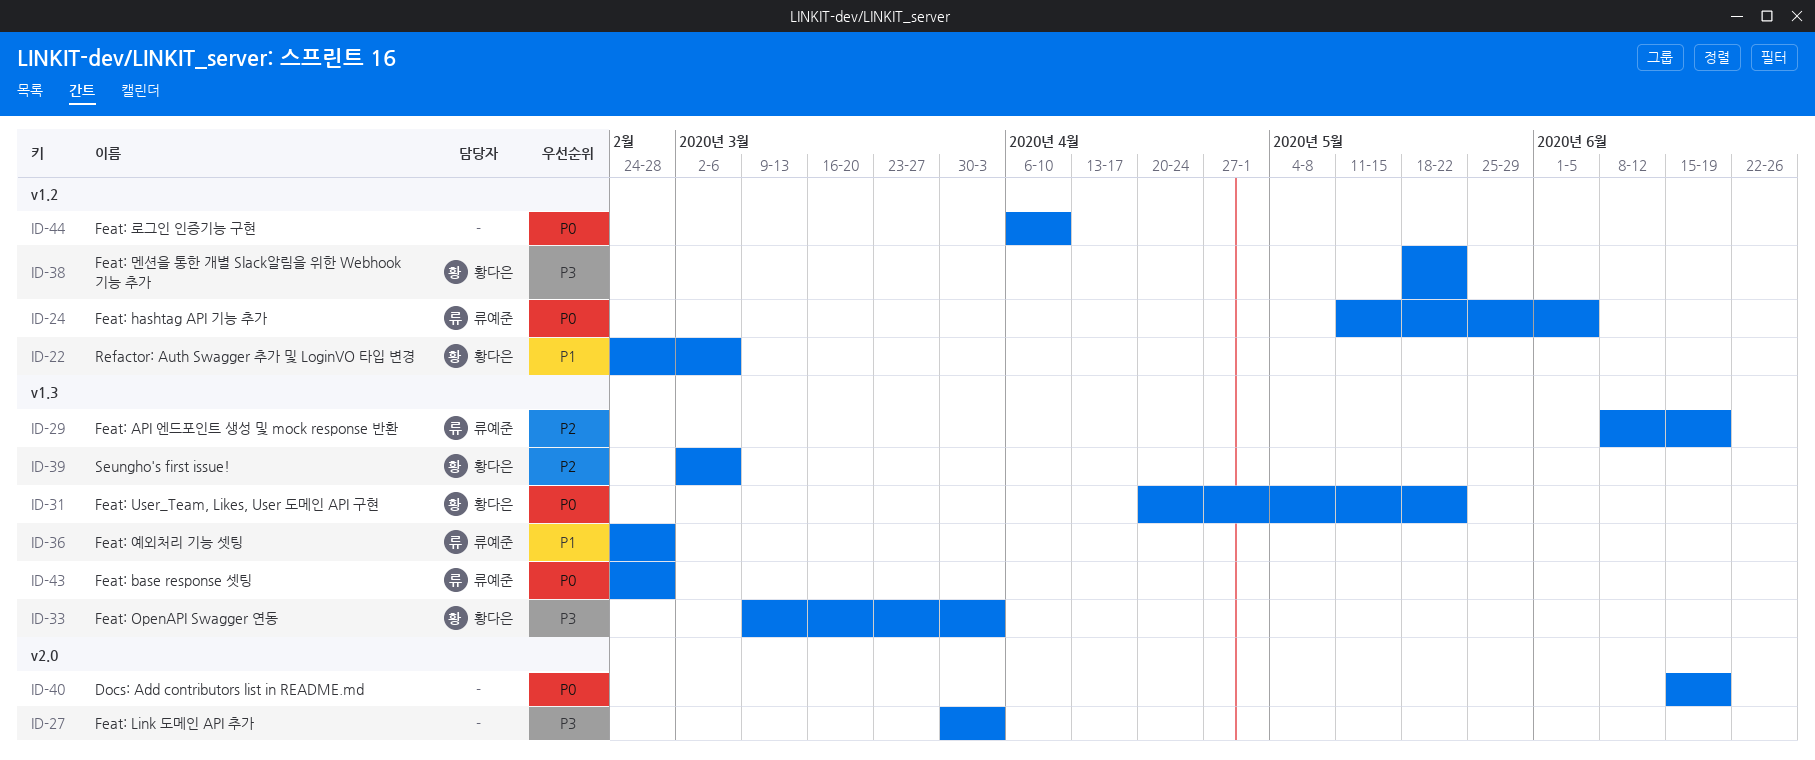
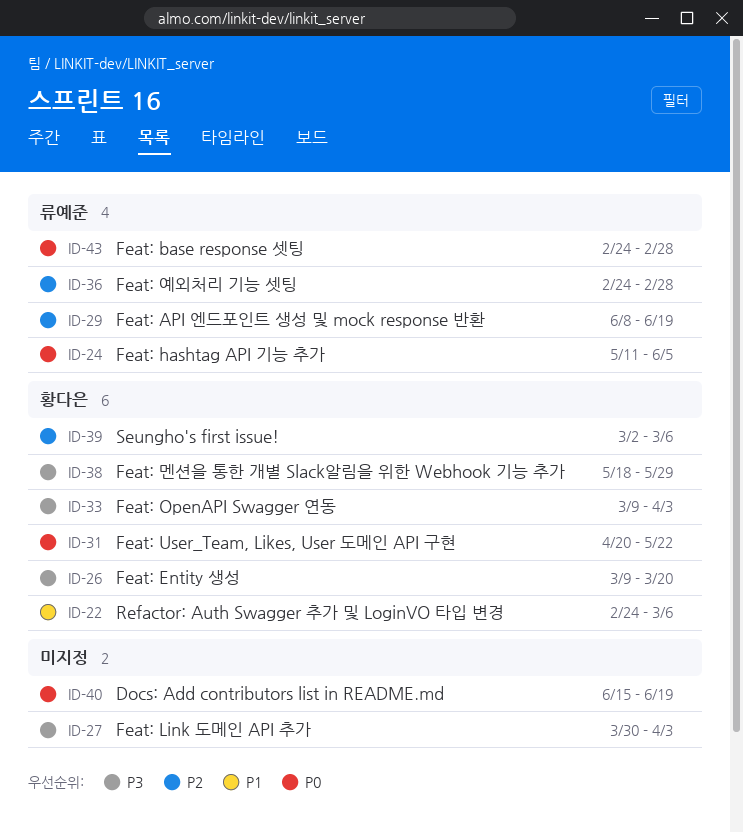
ID-26: none -> present
ID-36, priority: P1 -> P2
ID-38, due: May 22 -> May 29
ID-44: present -> none

